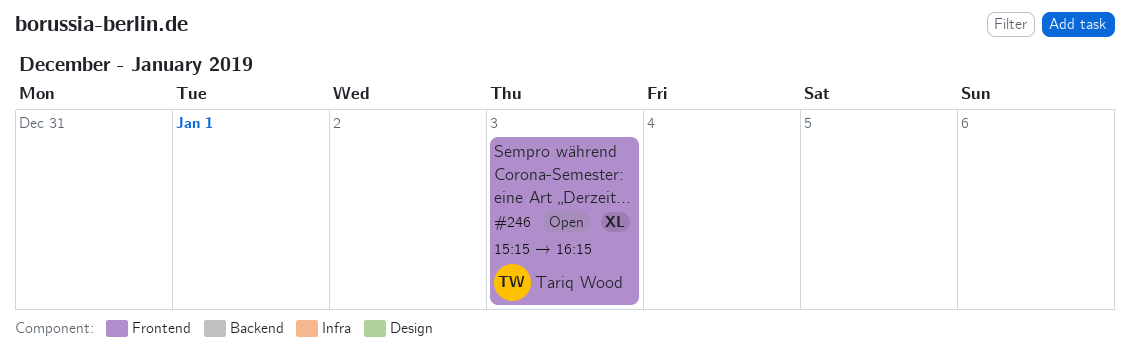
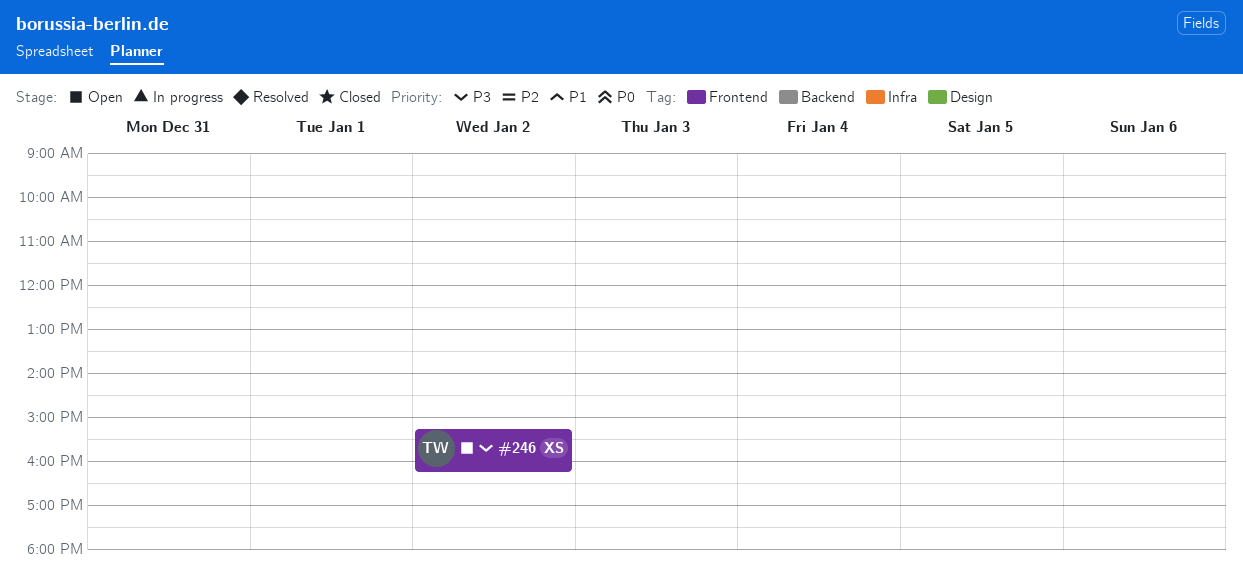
#246, estimate: XL -> XS
#246, day: Jan 3 -> Jan 2

